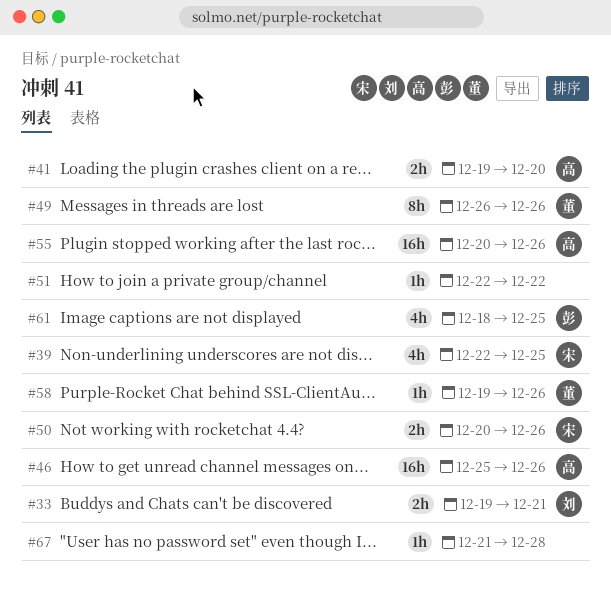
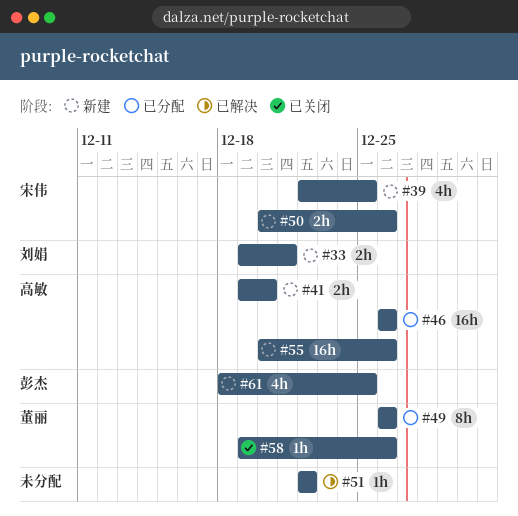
#46, start: Dec 25 -> Dec 26
#67: present -> none

